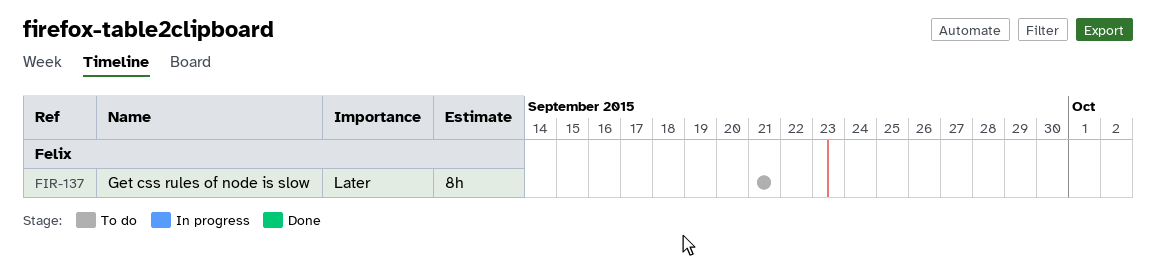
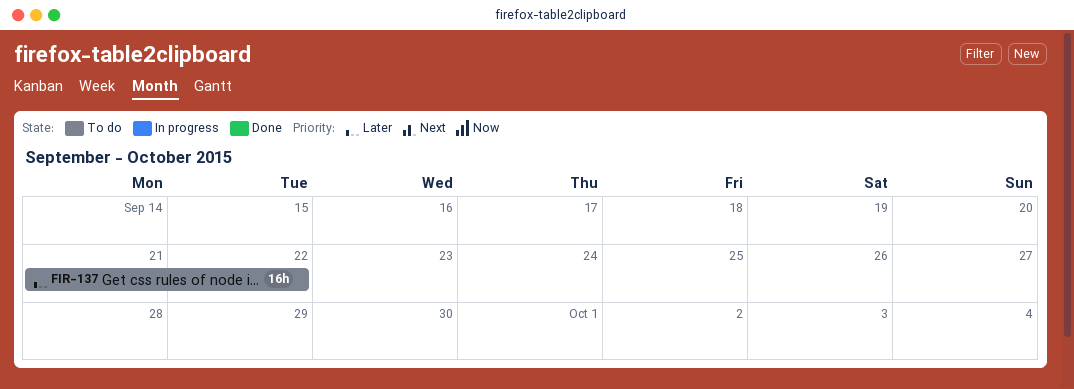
FIR-137, estimate: 8h -> 16h
FIR-137, due: Sep 21 -> Sep 22

